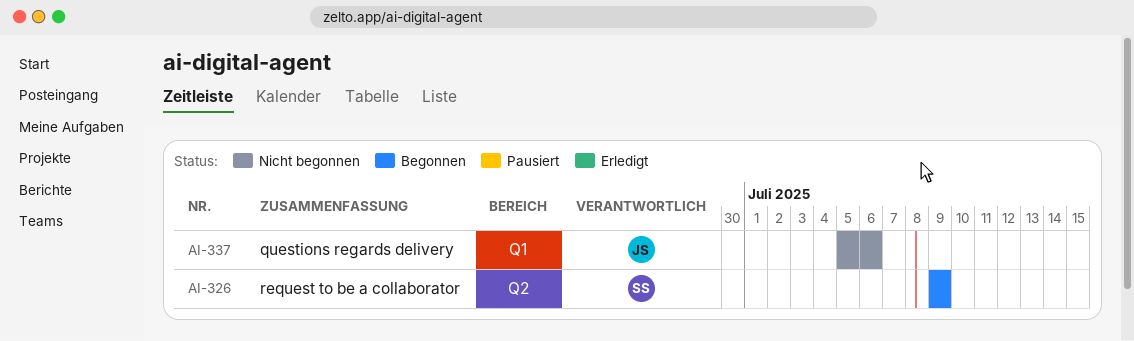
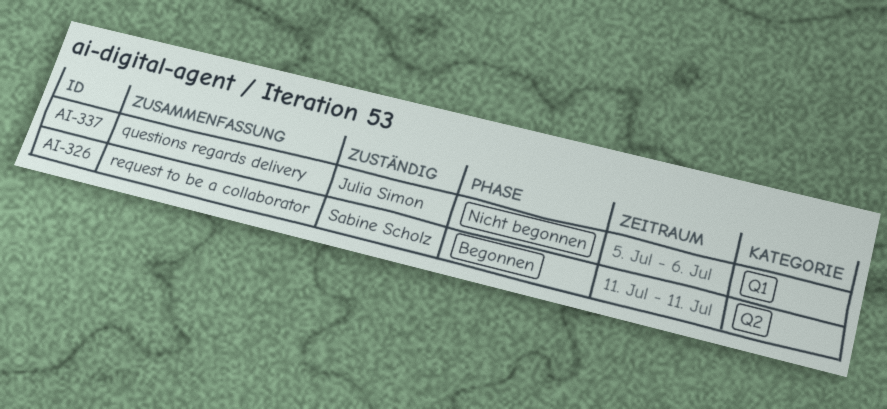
AI-326, start: Jul 9 -> Jul 11
AI-326, due: Jul 9 -> Jul 11

